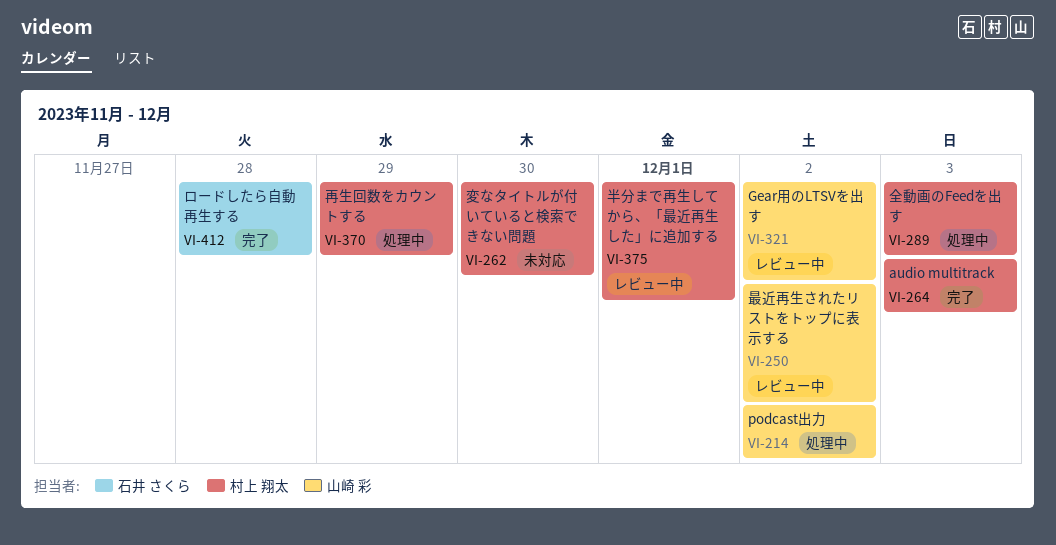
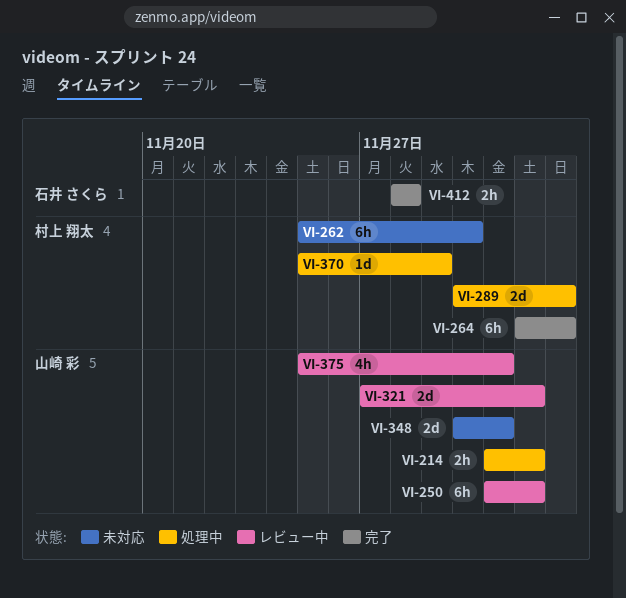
VI-348: none -> present
VI-375, owner: 村上 翔太 -> 山崎 彩

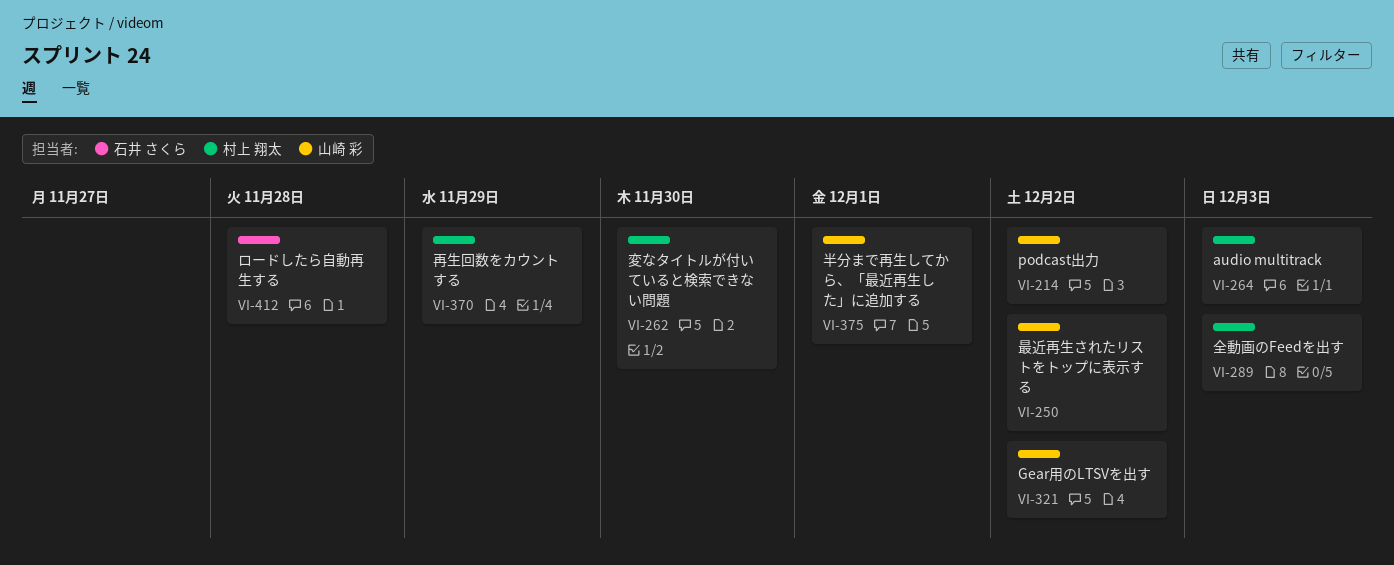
VI-348: present -> none

